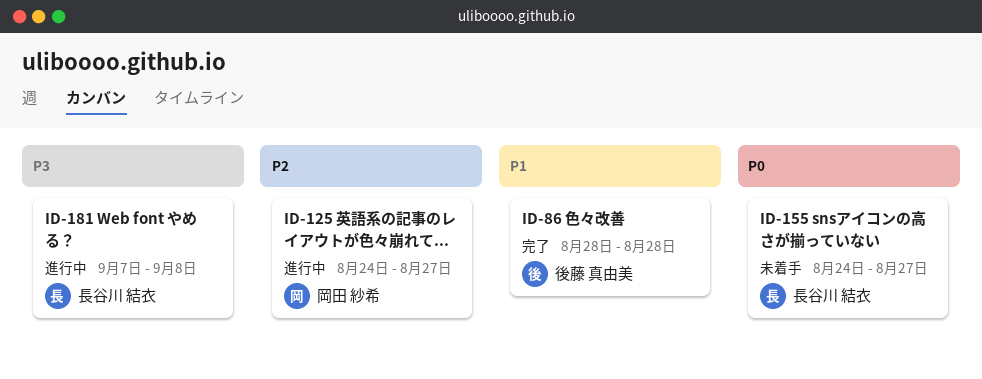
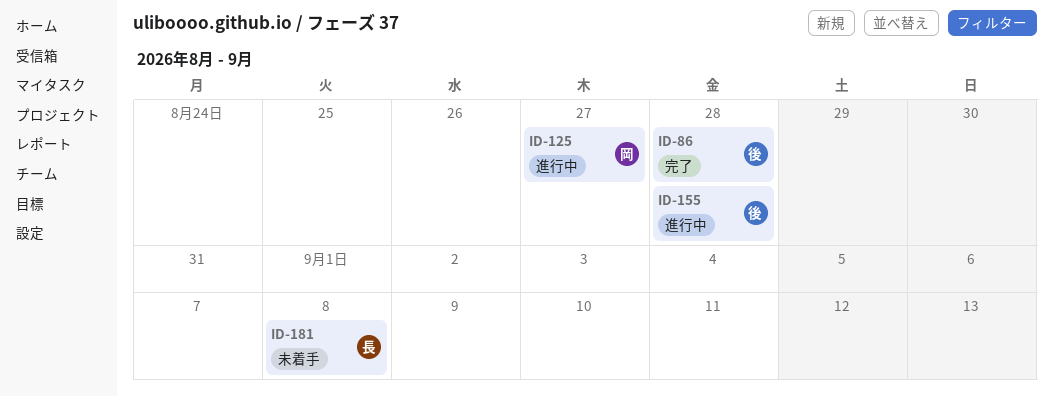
ID-155, status: 未着手 -> 進行中
ID-155, owner: 長谷川 結衣 -> 後藤 真由美
ID-155, due: Aug 27 -> Aug 28
ID-181, status: 進行中 -> 未着手

